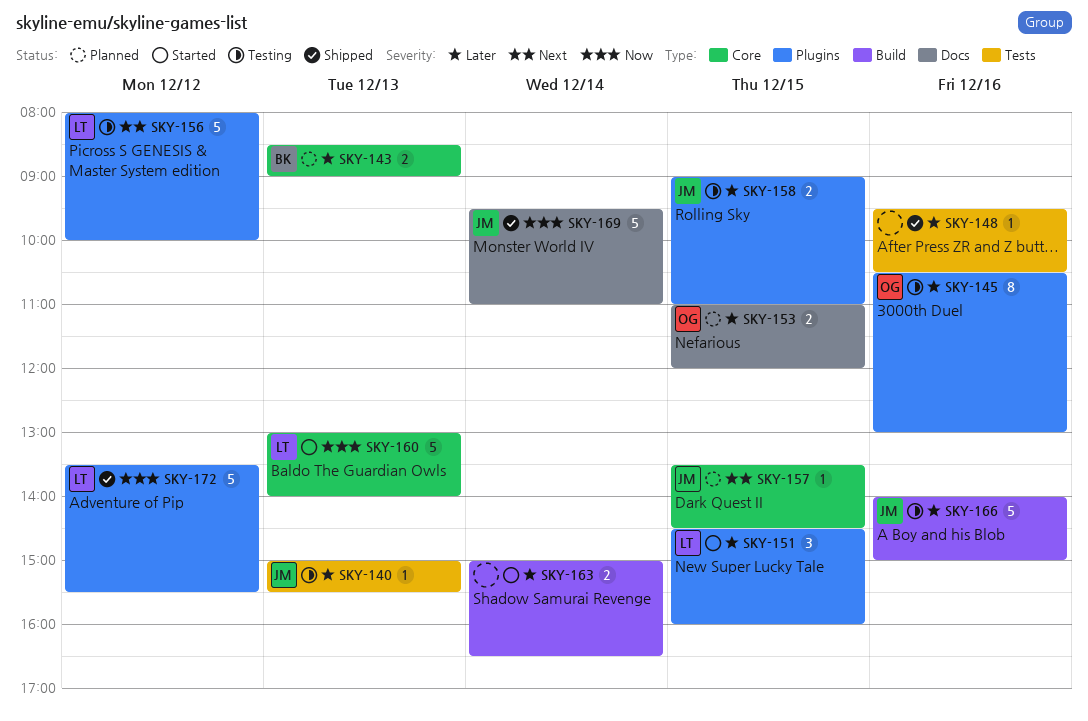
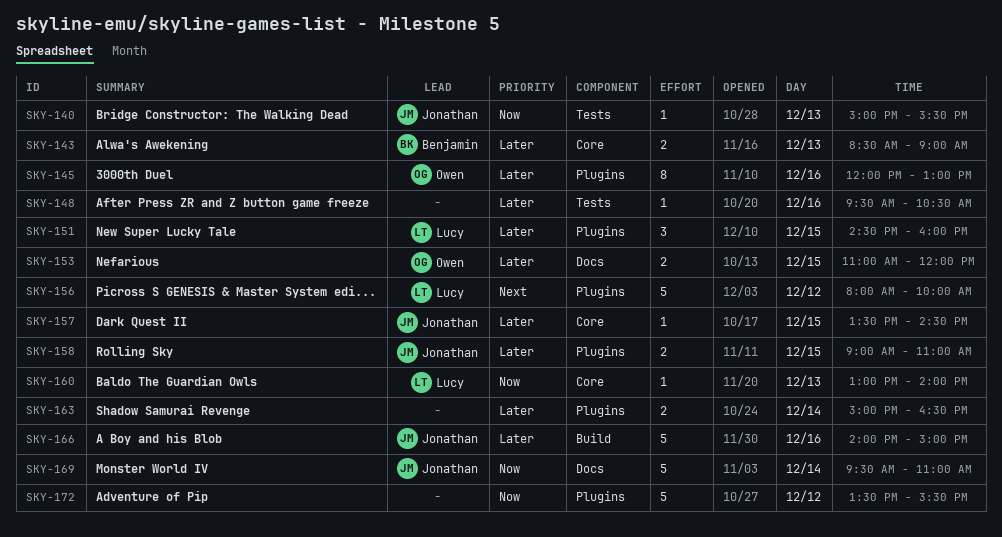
SKY-140, priority: Later -> Now
SKY-145, begins: 10:30 -> 12:00
SKY-157, priority: Next -> Later
SKY-160, estimate: 5 -> 1
SKY-163, label: Build -> Plugins
SKY-172, owner: Lucy -> none

